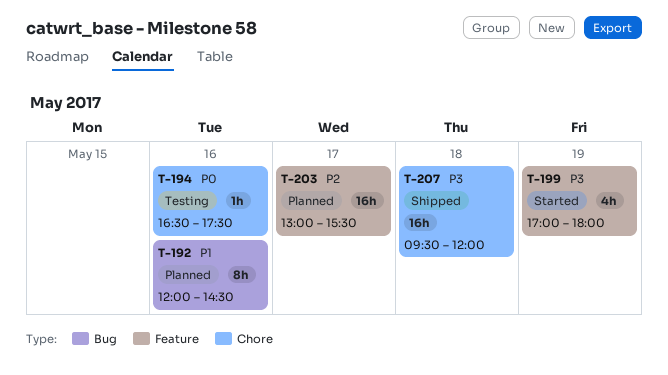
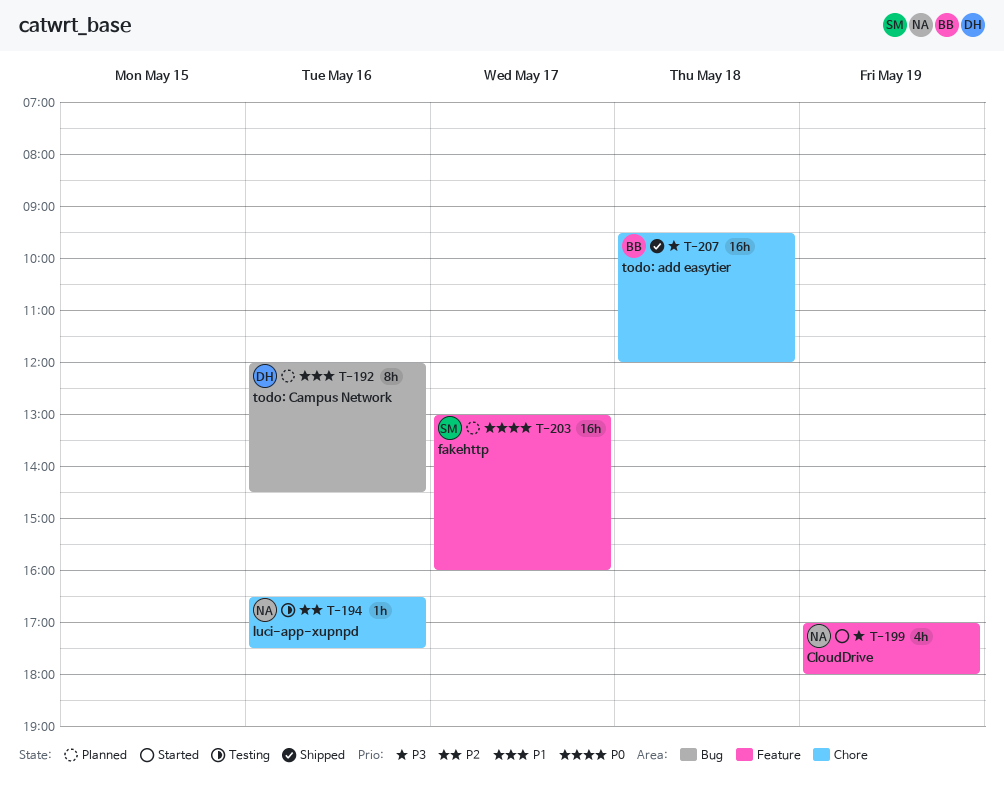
T-194, priority: P0 -> P2
T-203, priority: P2 -> P0
T-203, ends: 15:30 -> 16:00

